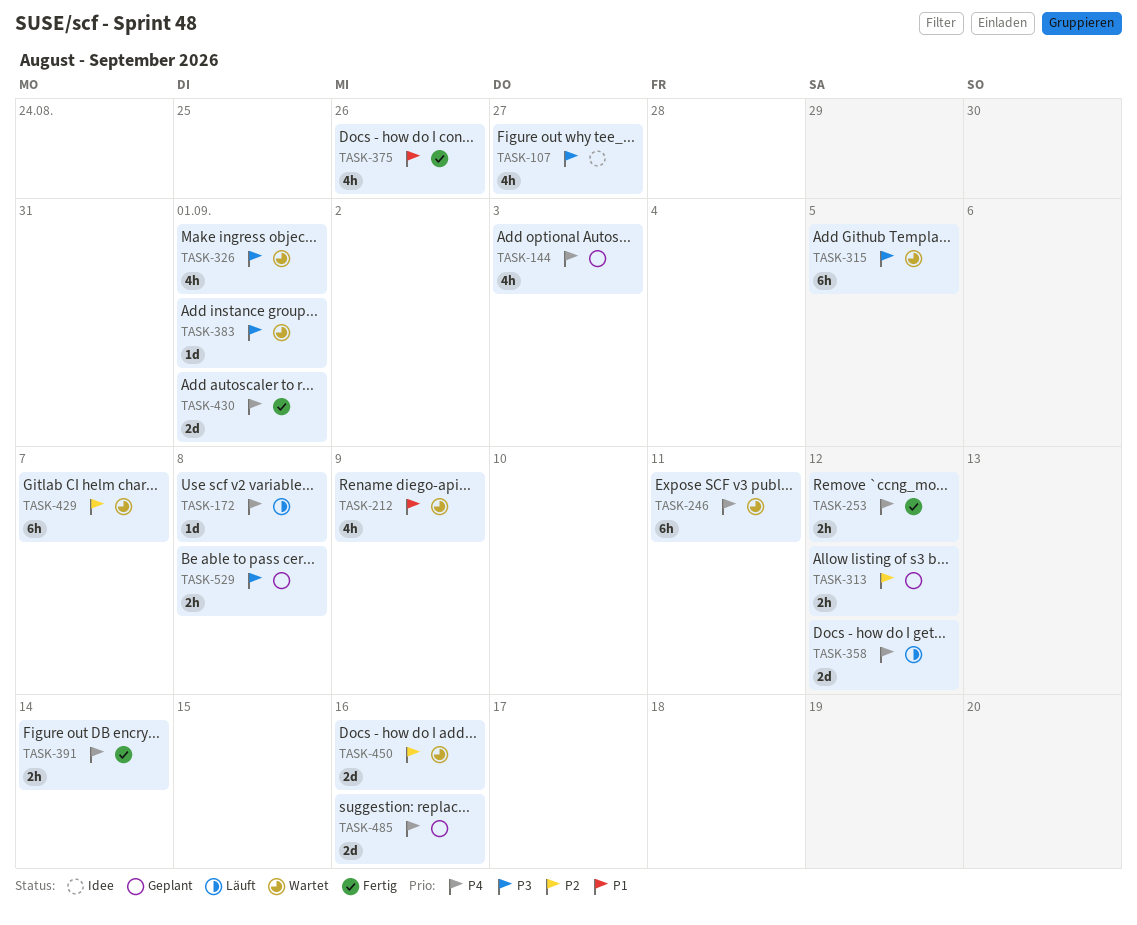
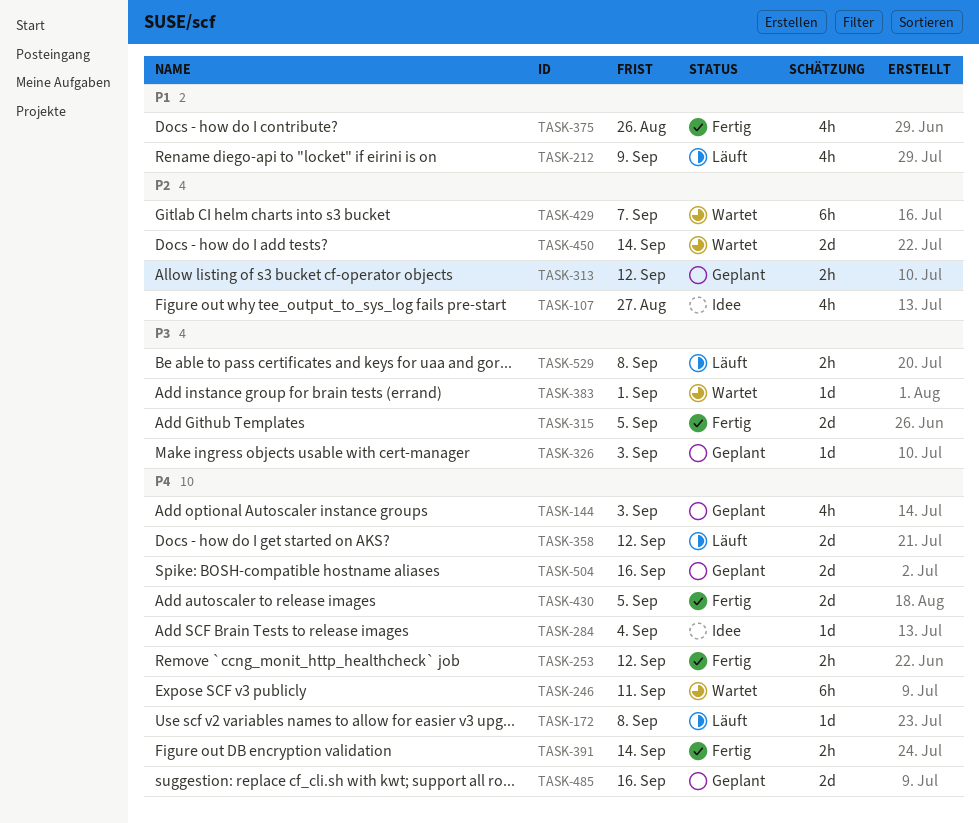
TASK-107, priority: P3 -> P2
TASK-212, status: Wartet -> Läuft
TASK-284: none -> present
TASK-315, status: Wartet -> Fertig
TASK-315, estimate: 6h -> 2d
TASK-326, status: Wartet -> Geplant
TASK-326, estimate: 4h -> 1d
TASK-326, due: Sep 1 -> Sep 3
TASK-430, due: Sep 1 -> Sep 5
TASK-450, due: Sep 16 -> Sep 14
TASK-504: none -> present
TASK-529, status: Geplant -> Läuft

